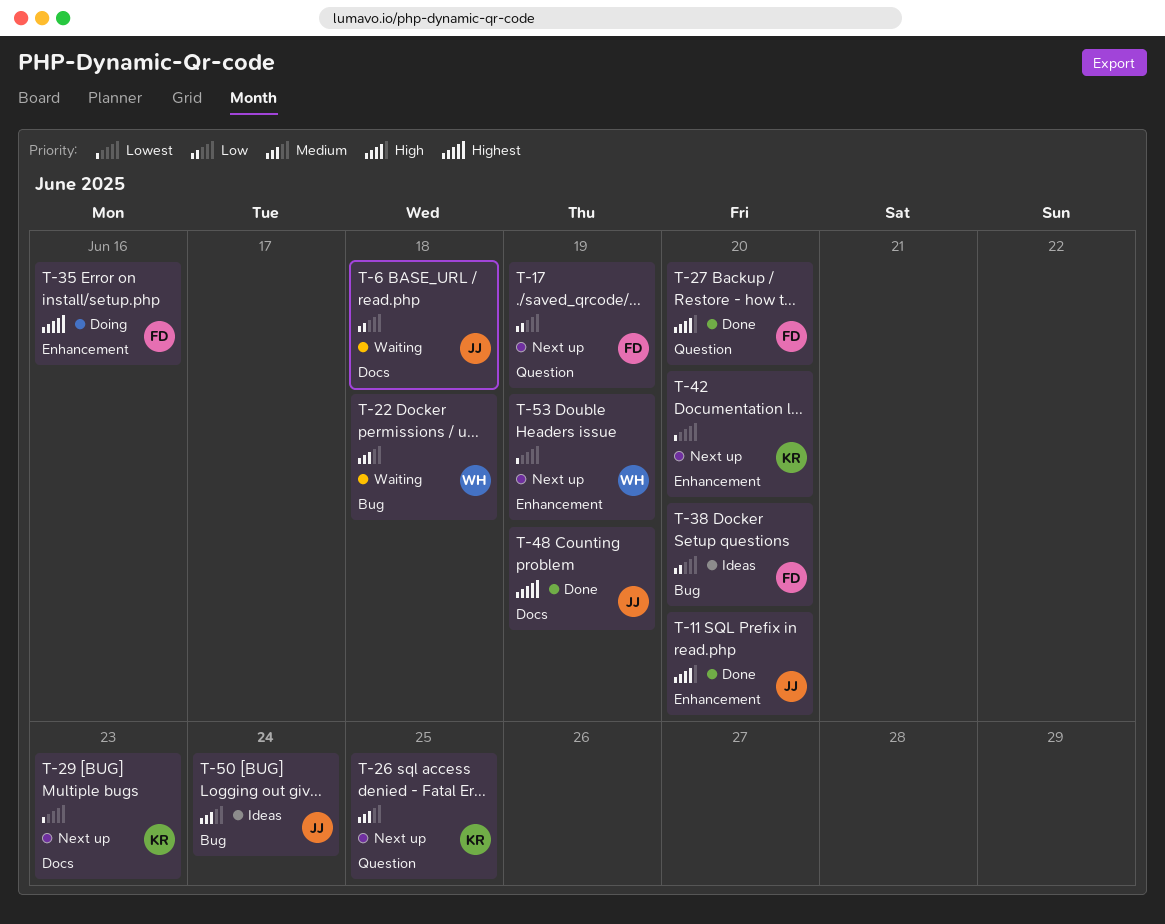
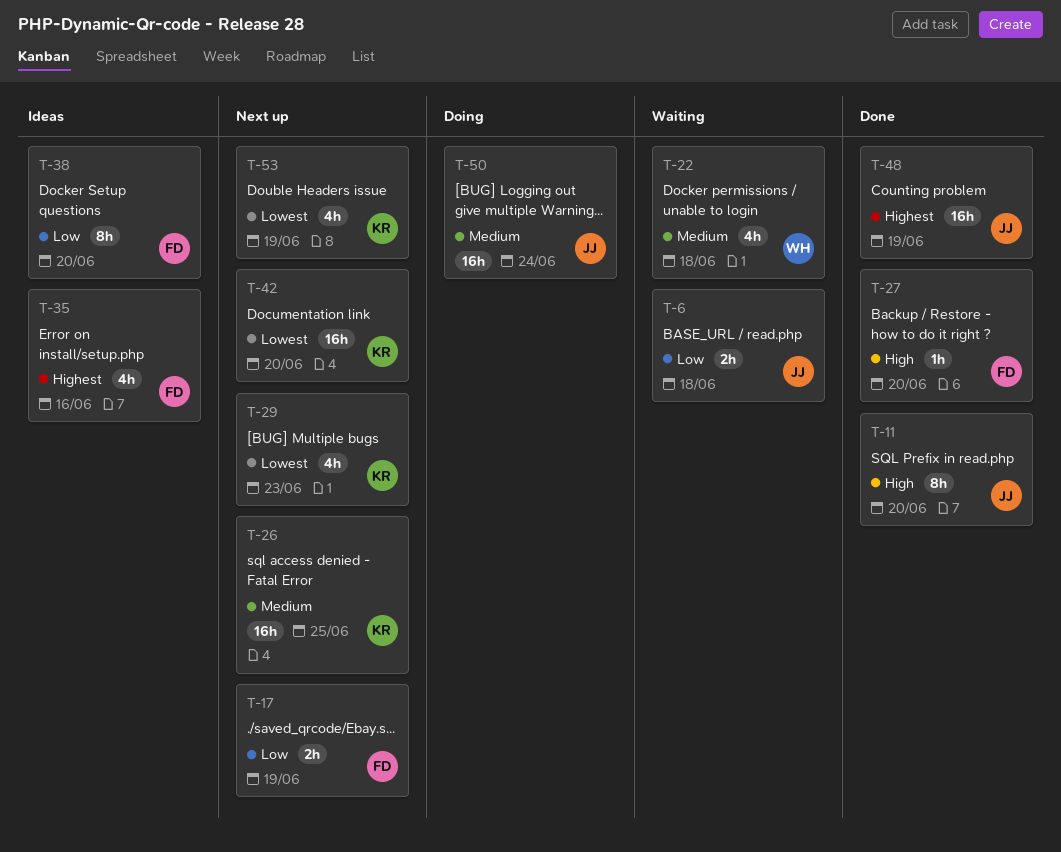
T-35, status: Doing -> Ideas
T-50, status: Ideas -> Doing
T-53, owner: WH -> KR

